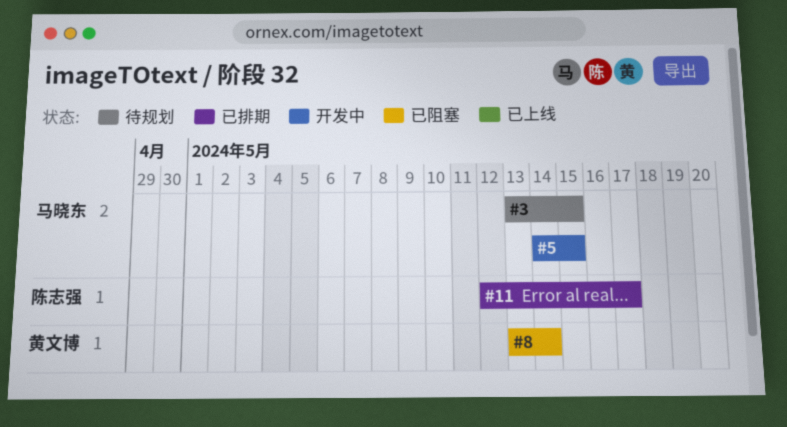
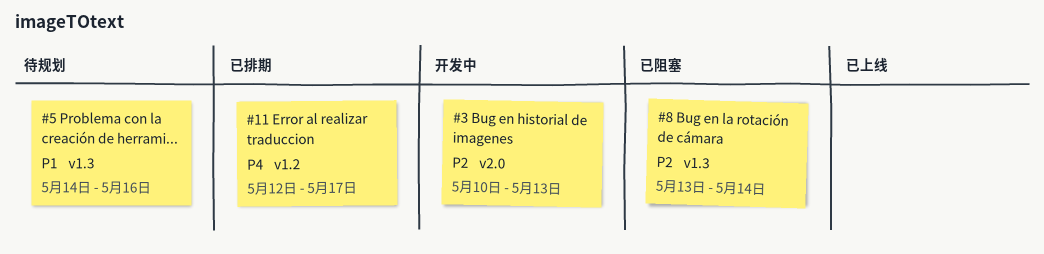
#3, status: 待规划 -> 开发中
#3, start: May 13 -> May 10
#3, due: May 15 -> May 13
#5, status: 开发中 -> 待规划
#5, due: May 15 -> May 16

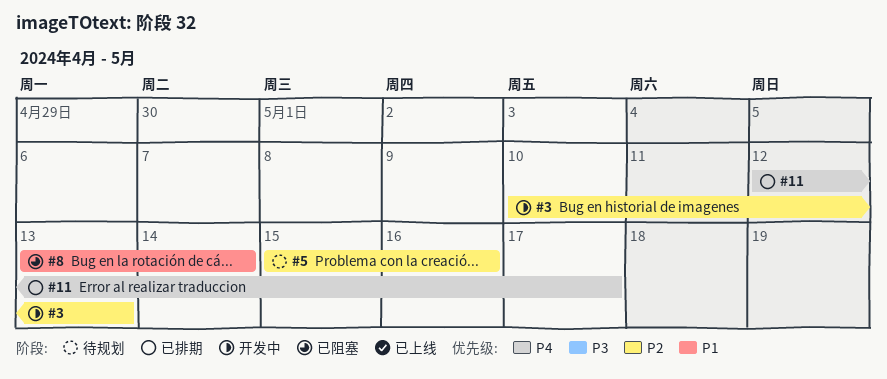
#5, priority: P1 -> P2
#5, start: May 14 -> May 15
#8, priority: P2 -> P1

